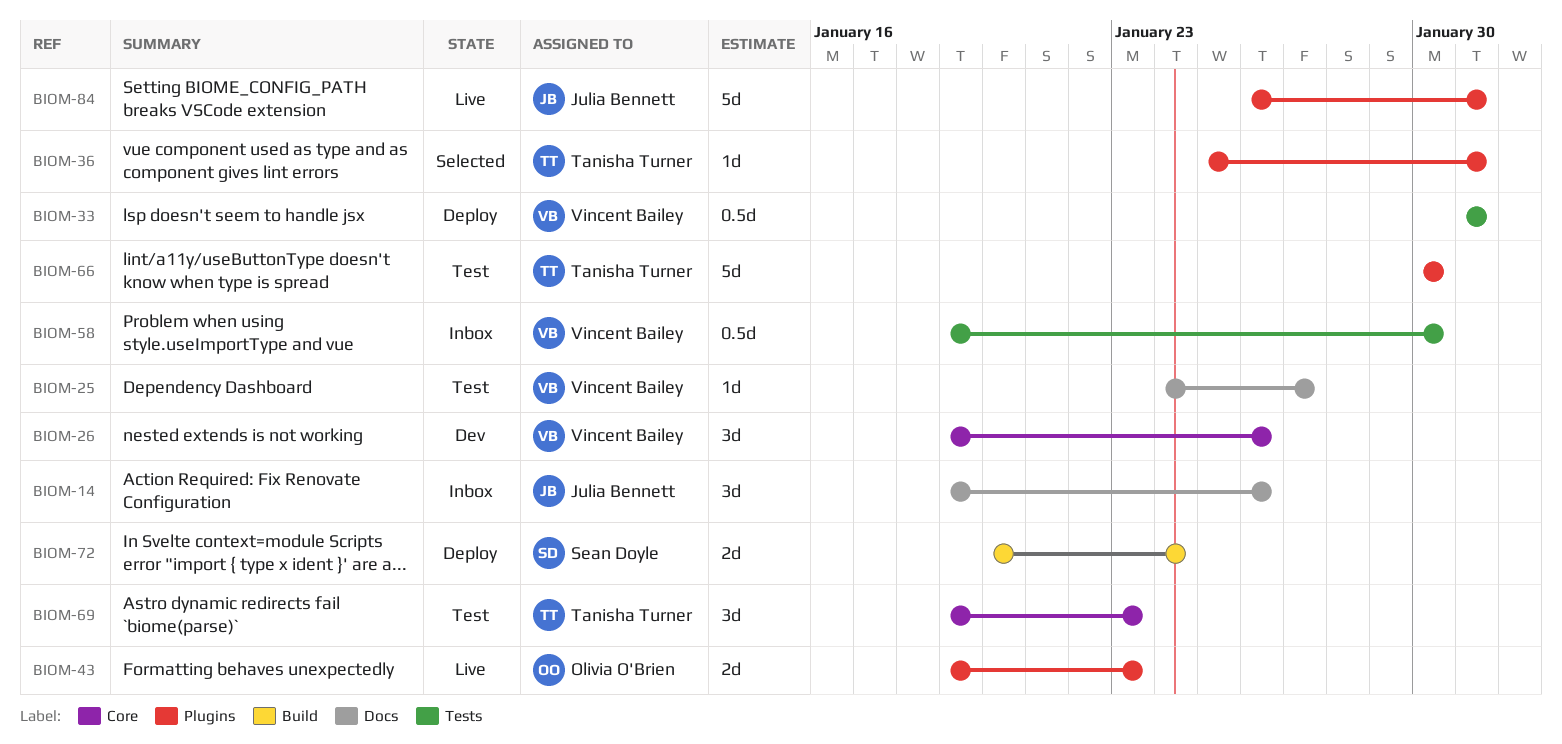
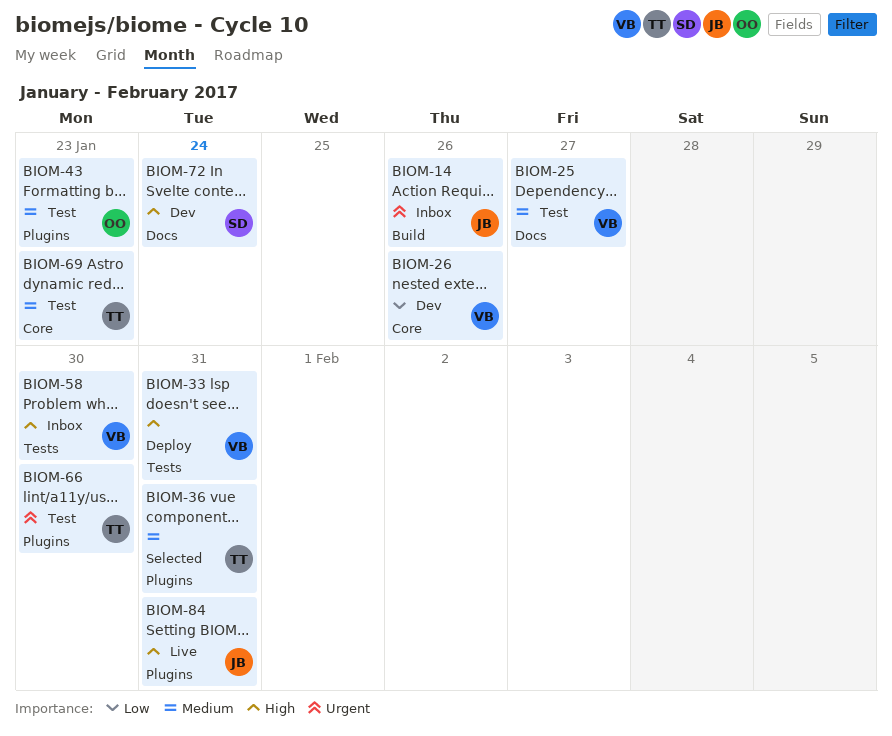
BIOM-14, label: Docs -> Build
BIOM-43, status: Live -> Test
BIOM-72, status: Deploy -> Dev
BIOM-72, label: Build -> Docs

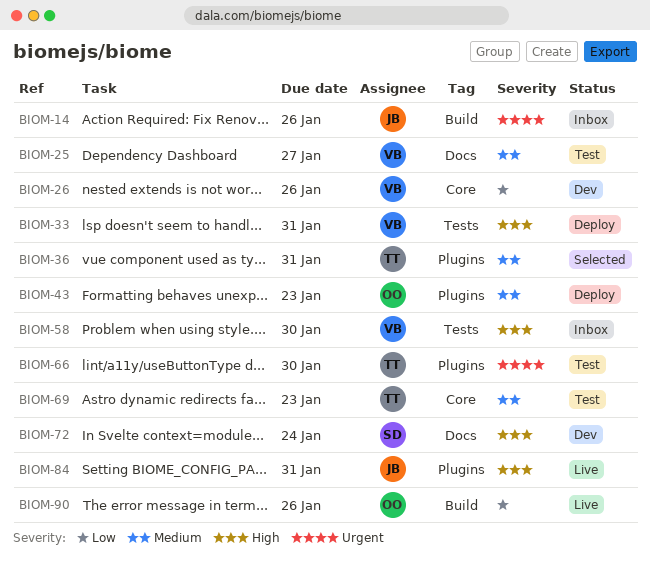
BIOM-43, status: Test -> Deploy
BIOM-90: none -> present

